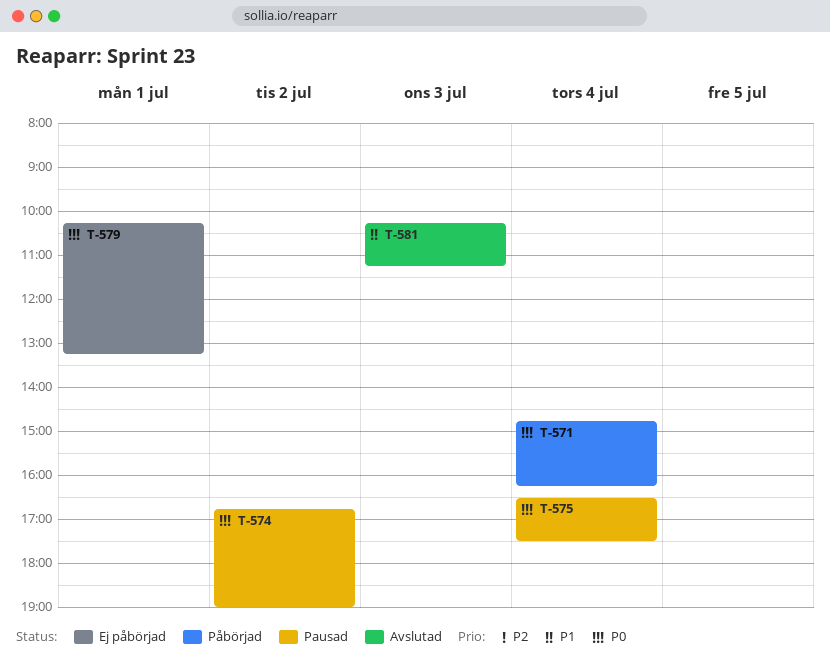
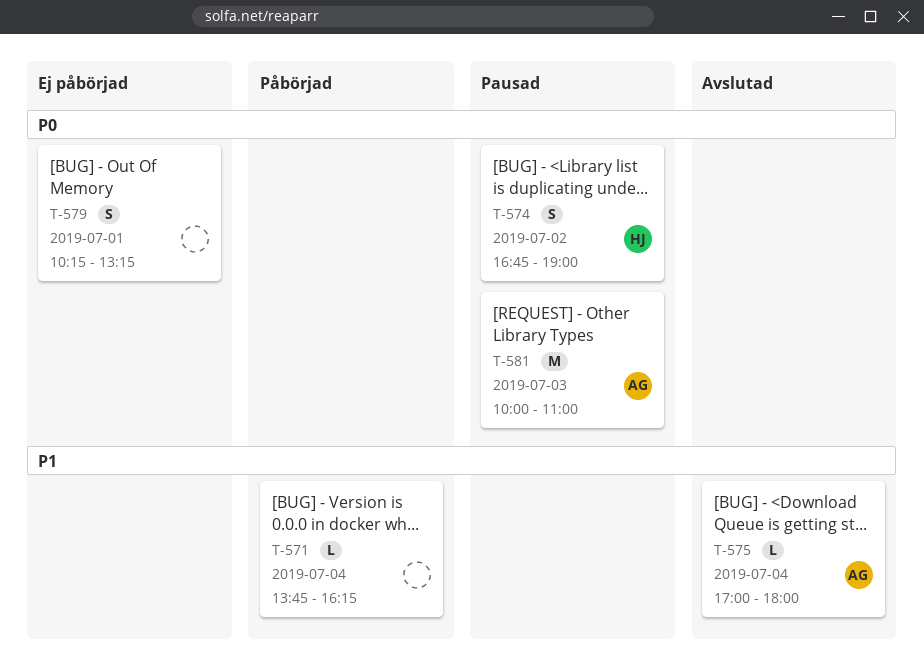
T-571, priority: P0 -> P1
T-571, begins: 14:45 -> 13:45
T-575, status: Pausad -> Avslutad
T-575, priority: P0 -> P1
T-575, begins: 16:30 -> 17:00
T-575, ends: 17:30 -> 18:00
T-581, status: Avslutad -> Pausad
T-581, priority: P1 -> P0
T-581, begins: 10:15 -> 10:00
T-581, ends: 11:15 -> 11:00

